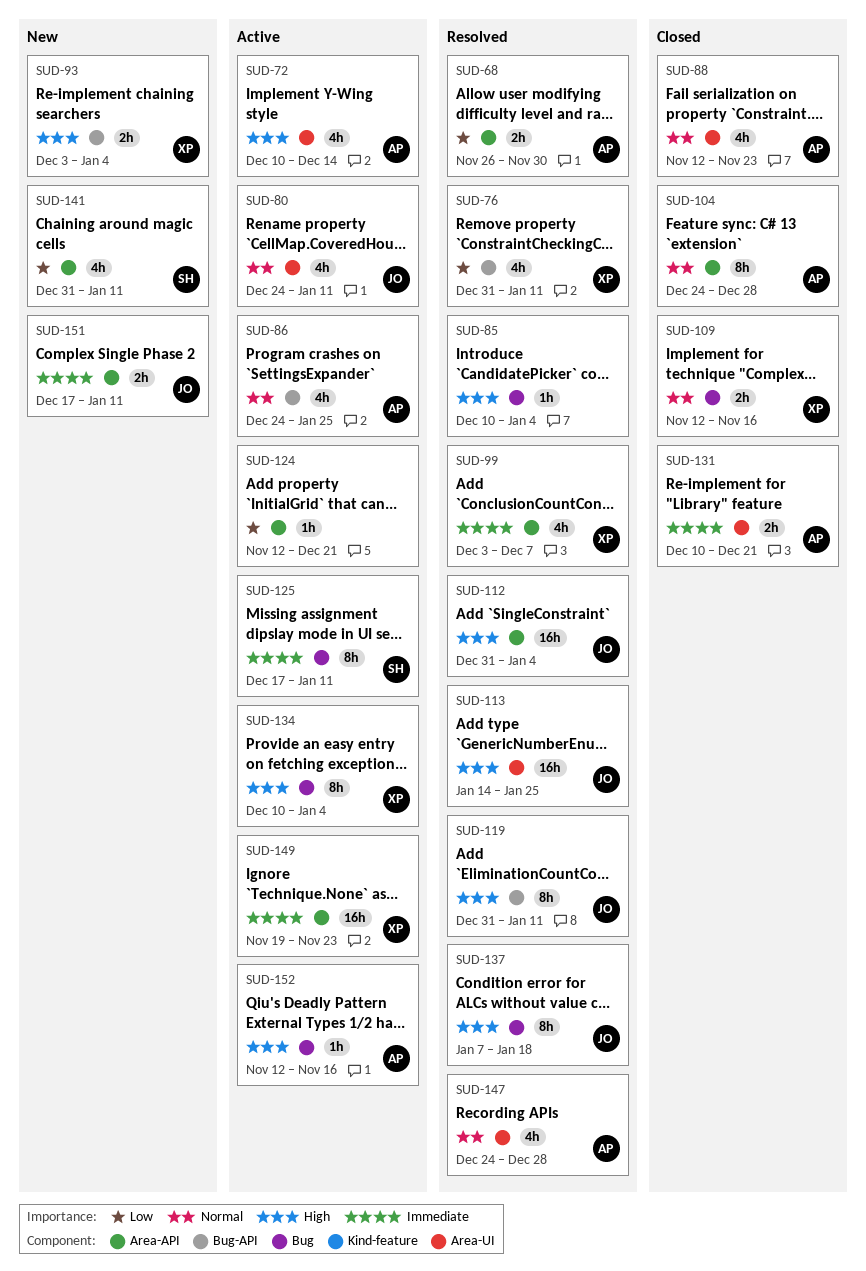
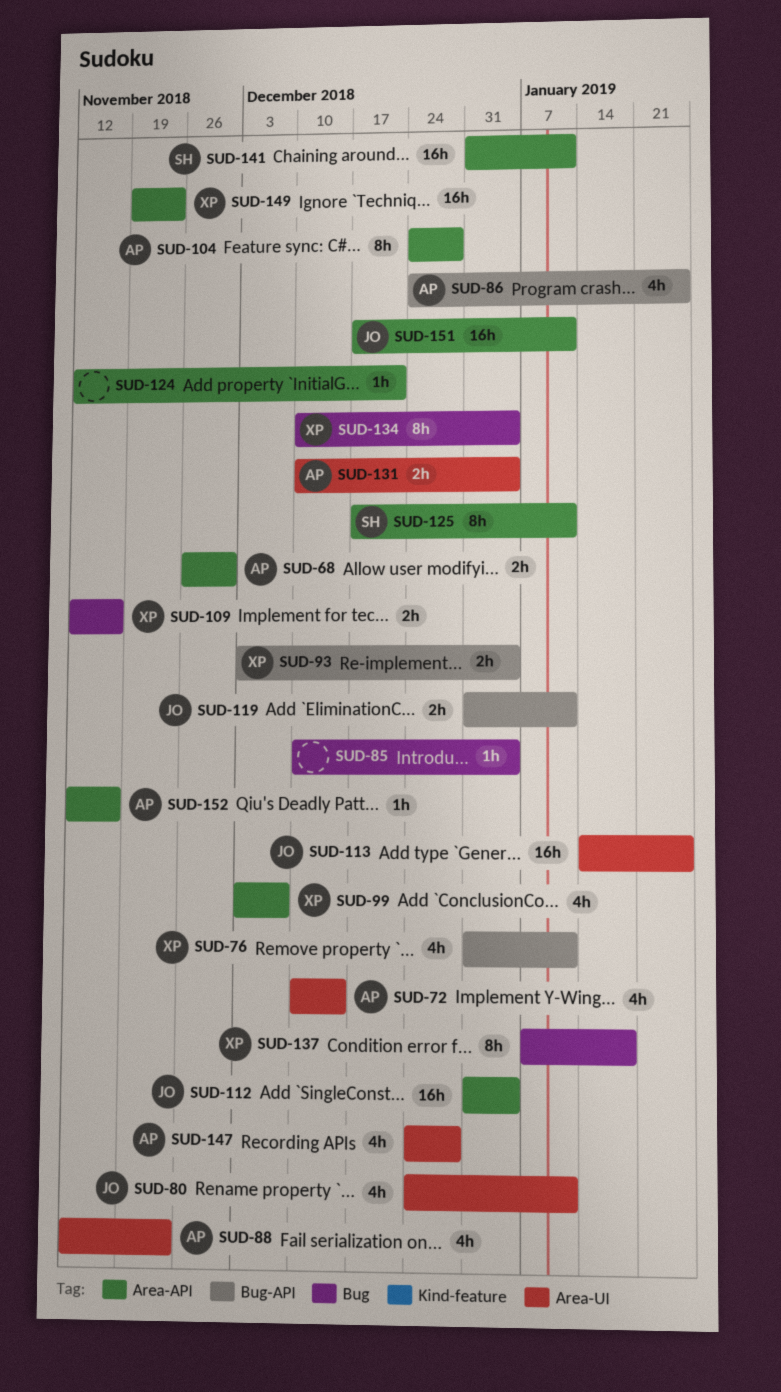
SUD-119, estimate: 8h -> 2h
SUD-125, label: Bug -> Area-API
SUD-131, due: Dec 21 -> Jan 4
SUD-137, owner: JO -> XP
SUD-141, estimate: 4h -> 16h
SUD-151, estimate: 2h -> 16h
SUD-152, label: Bug -> Area-API

